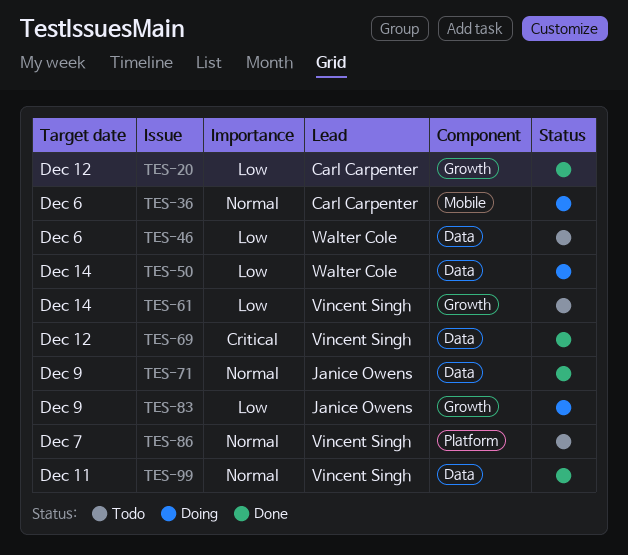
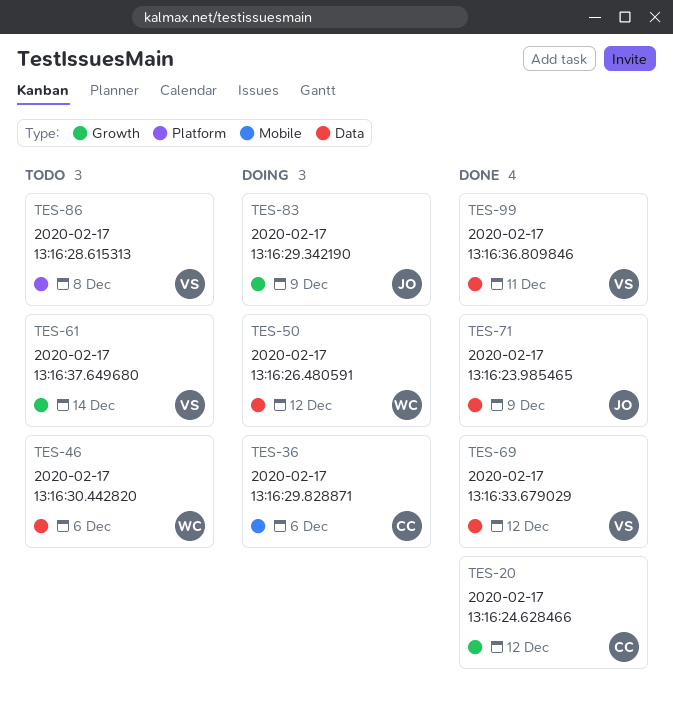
TES-50, due: Dec 14 -> Dec 12
TES-86, due: Dec 7 -> Dec 8

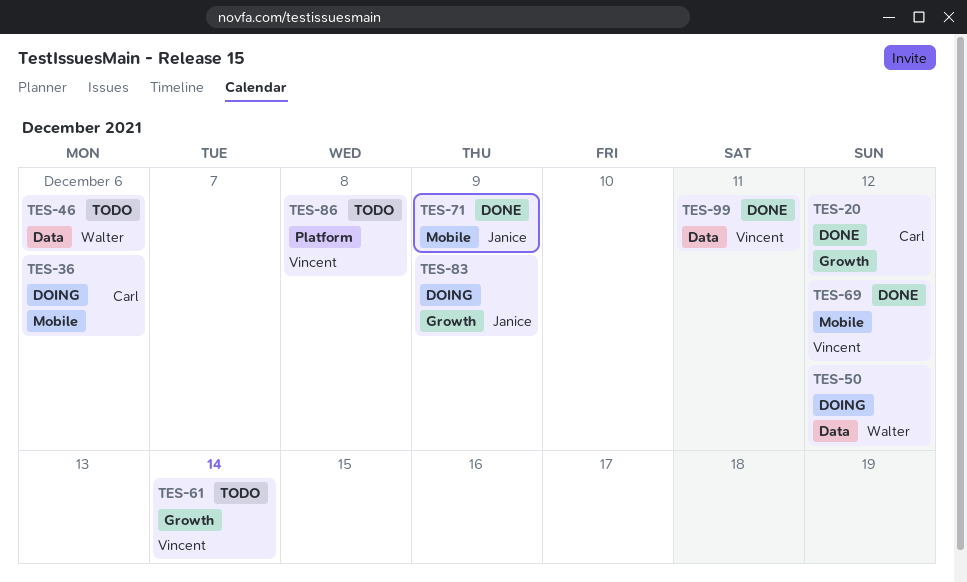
TES-69, label: Data -> Mobile
TES-71, label: Data -> Mobile

